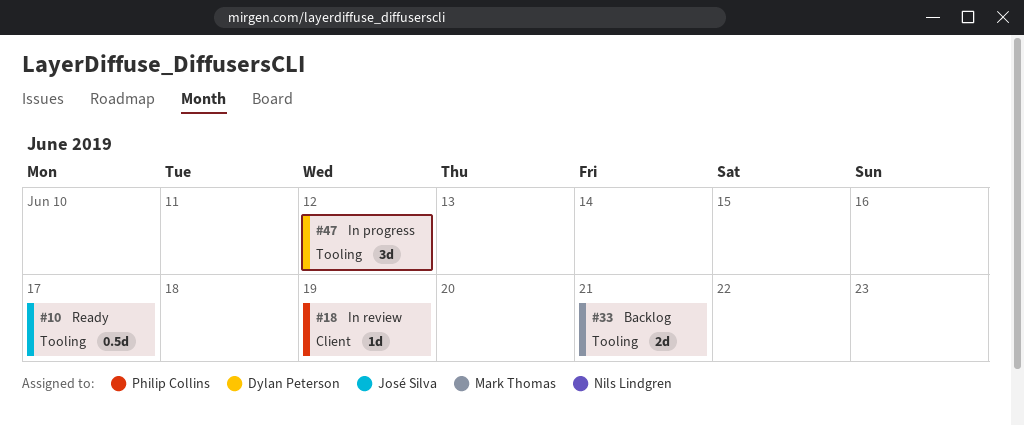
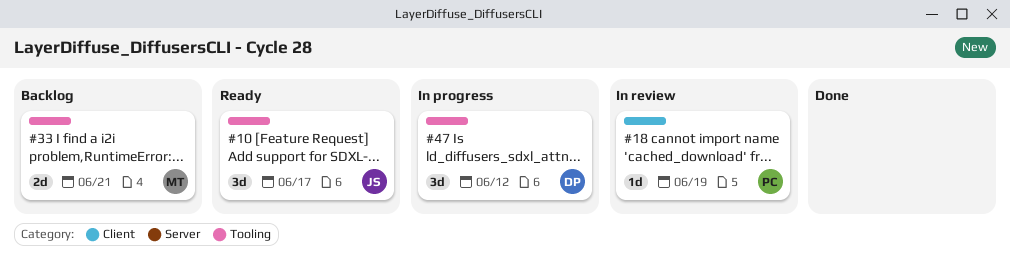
#10, estimate: 0.5d -> 3d

